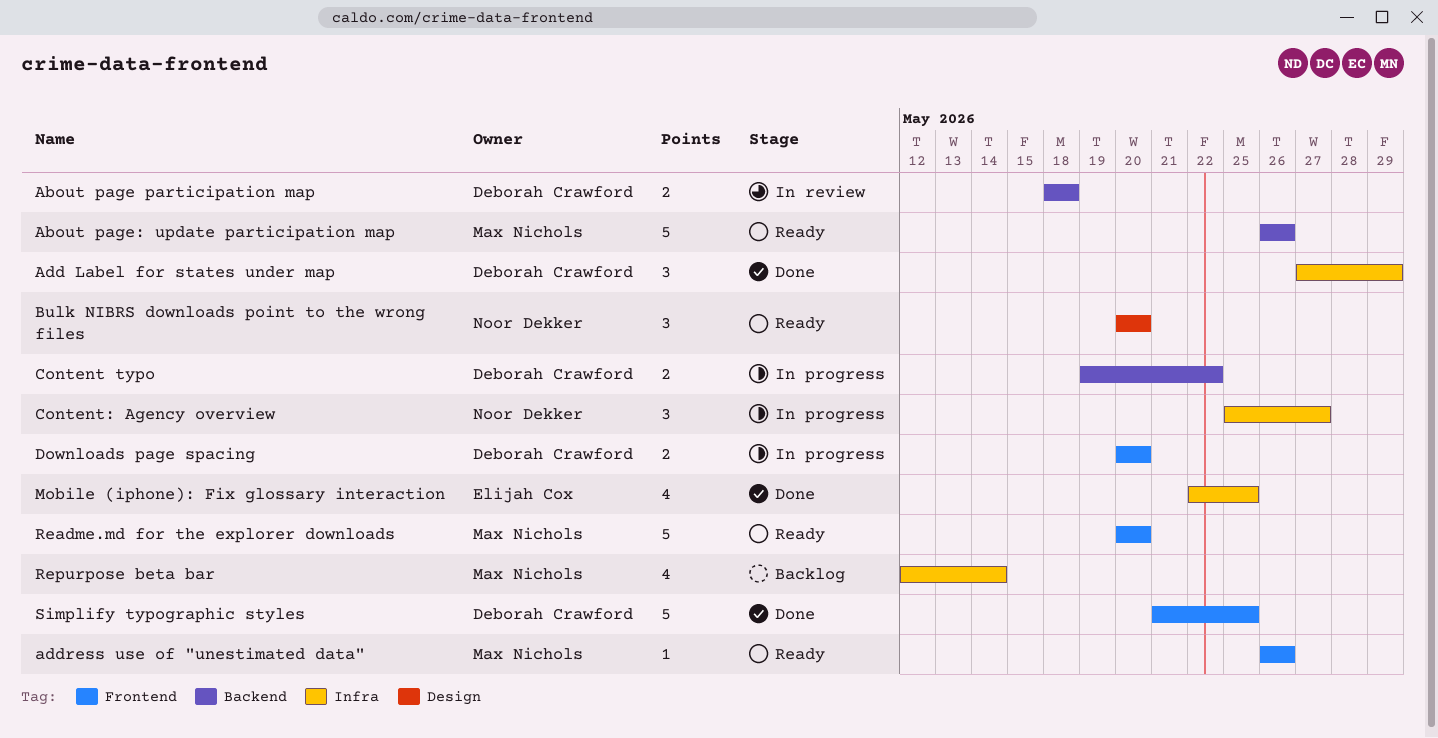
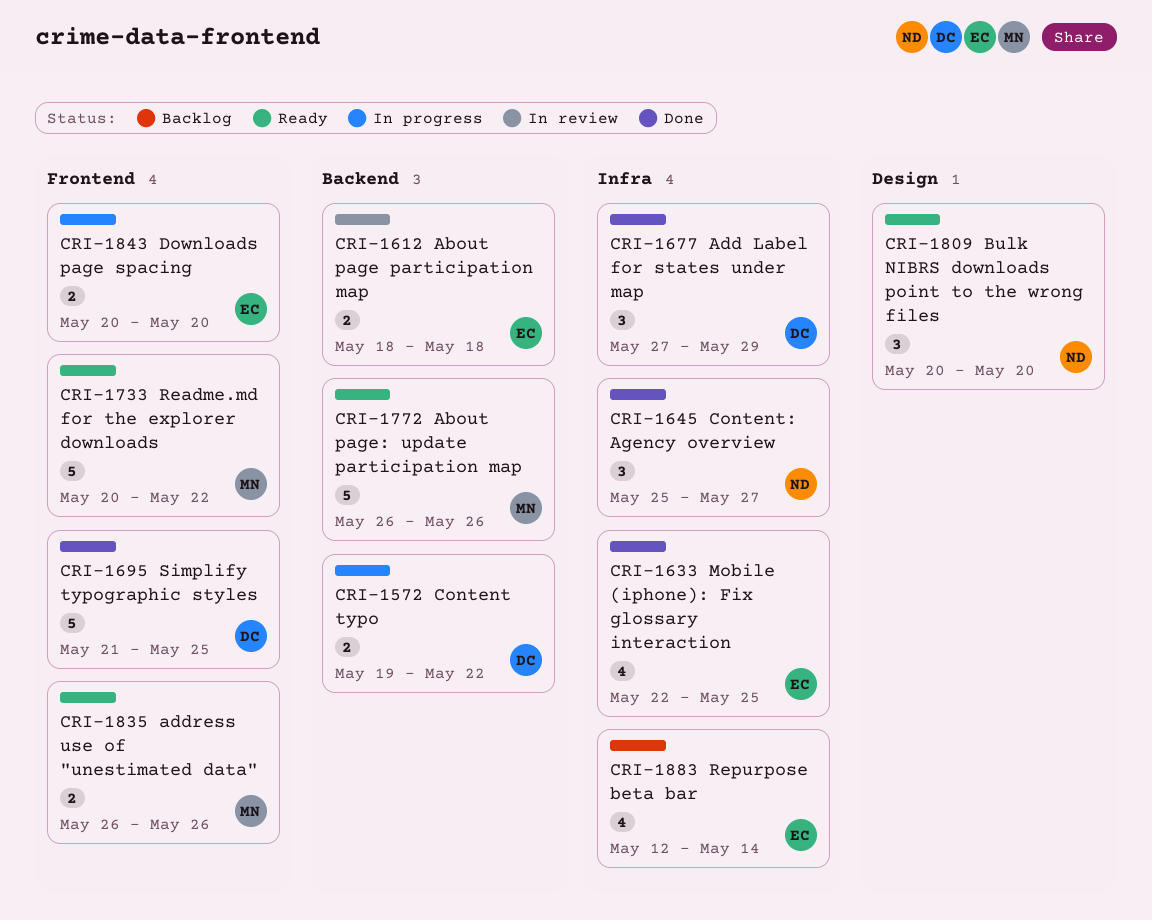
About page participation map, owner: Deborah Crawford -> Elijah Cox
address use of "unestimated data", estimate: 1 -> 2
Content: Agency overview, status: In progress -> Done
Downloads page spacing, owner: Deborah Crawford -> Elijah Cox
Readme.md for the explorer downloads, due: May 20 -> May 22
Repurpose beta bar, owner: Max Nichols -> Elijah Cox

